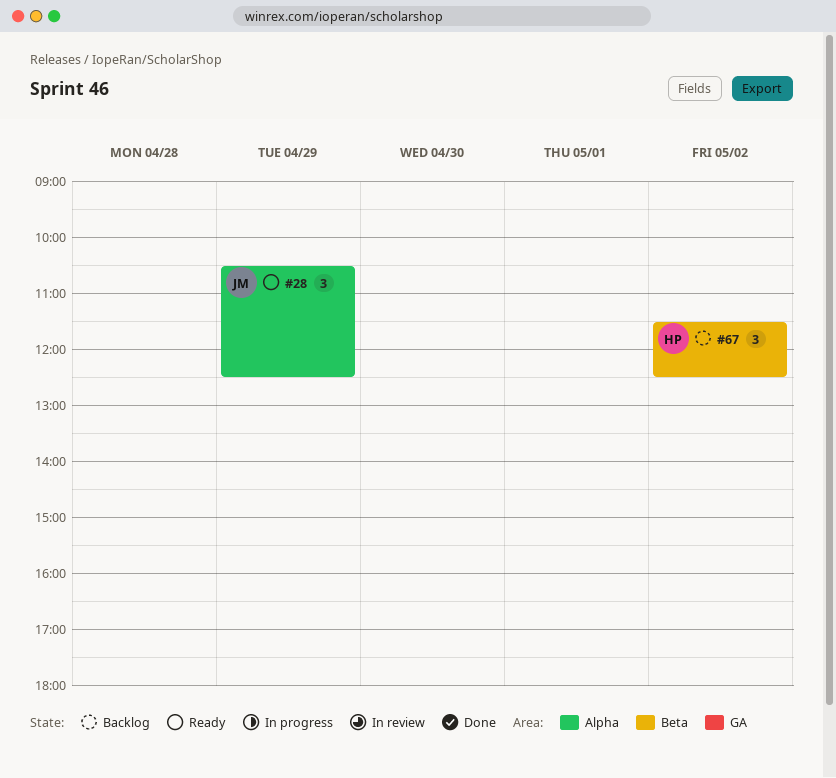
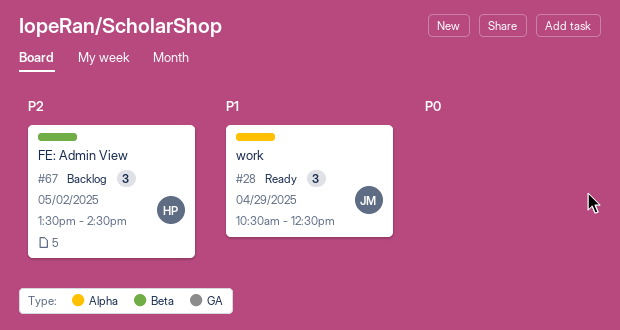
#67, begins: 11:30 -> 13:30
#67, ends: 12:30 -> 14:30

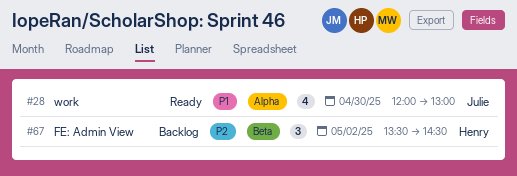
#28, estimate: 3 -> 4
#28, day: Apr 29 -> Apr 30
#28, begins: 10:30 -> 12:00
#28, ends: 12:30 -> 13:00

